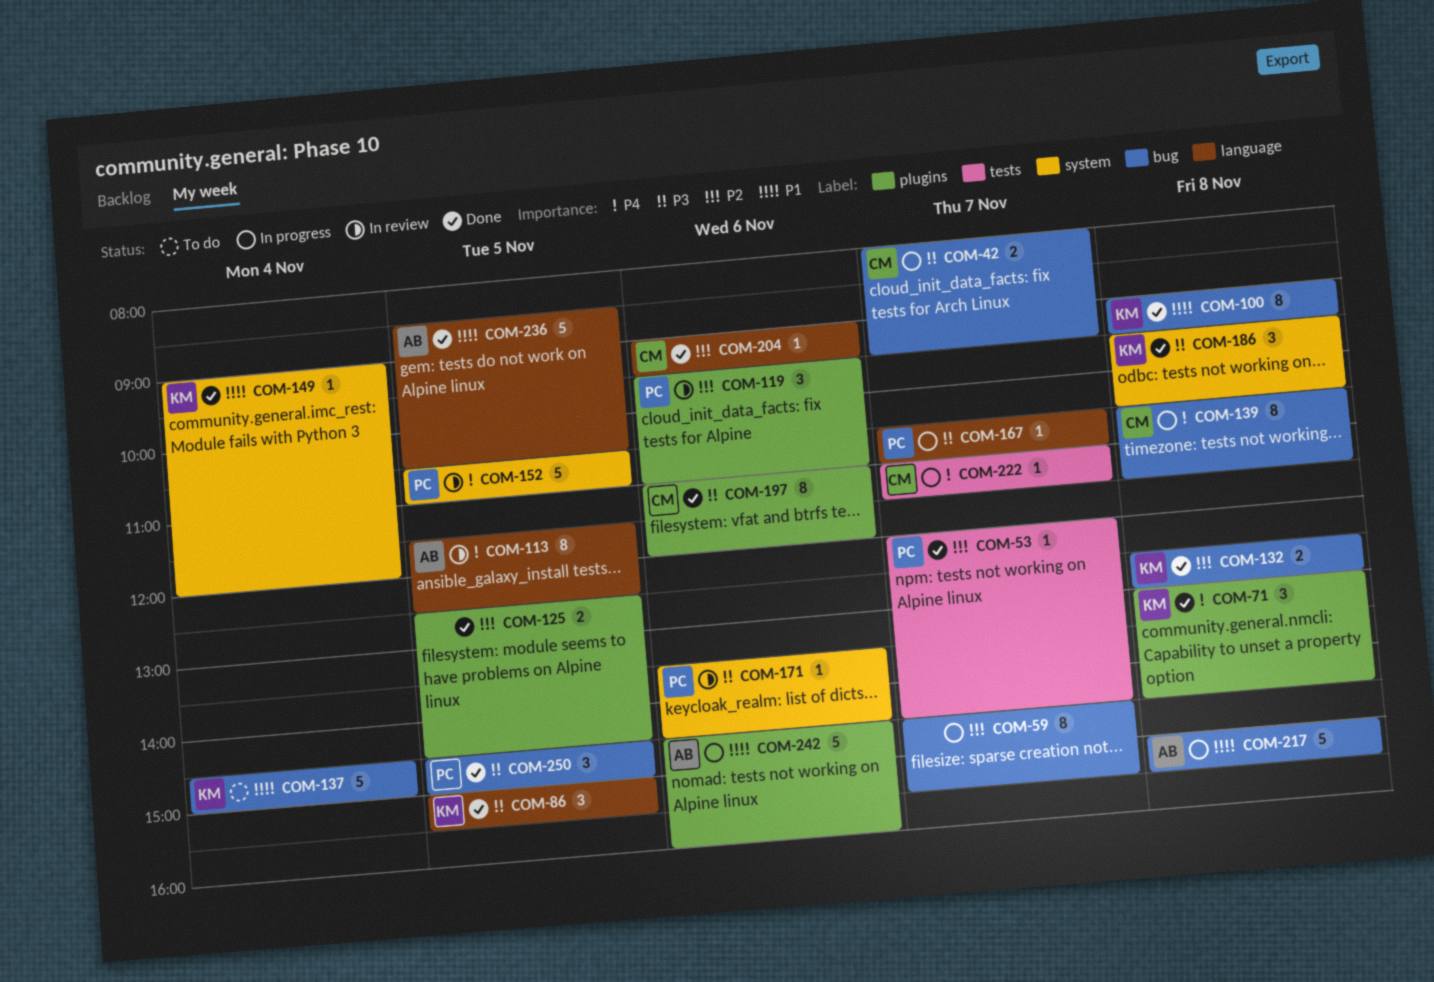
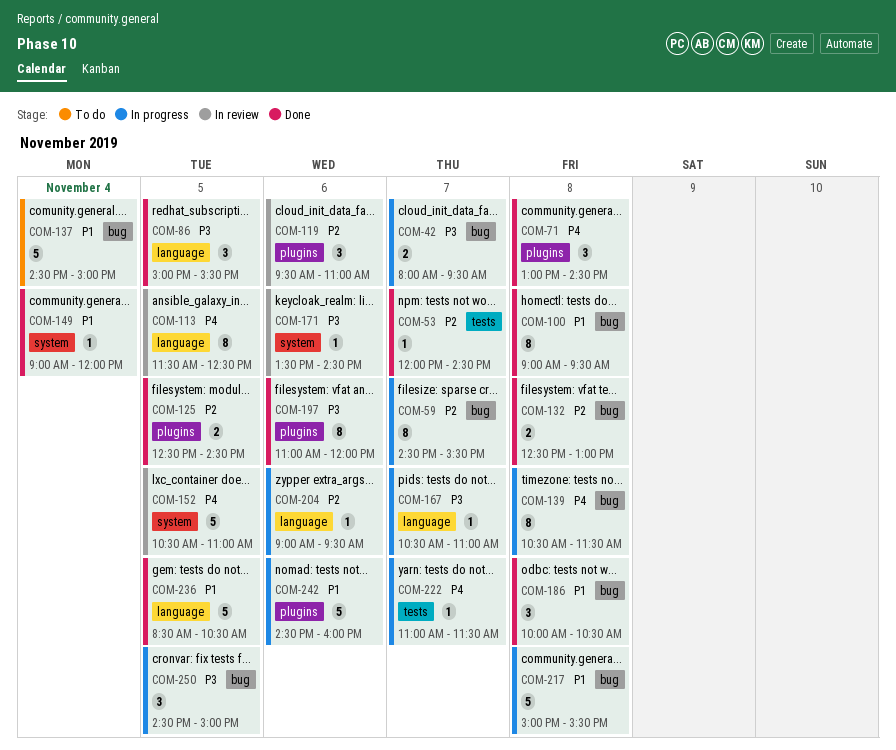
COM-186, priority: P3 -> P1
COM-186, label: system -> bug
COM-186, begins: 09:30 -> 10:00
COM-204, status: Done -> In progress
COM-250, status: Done -> In progress

